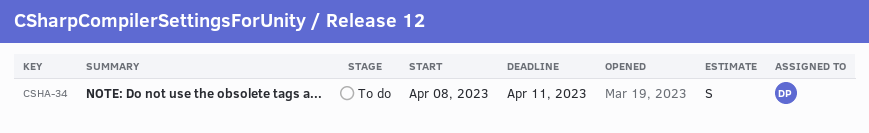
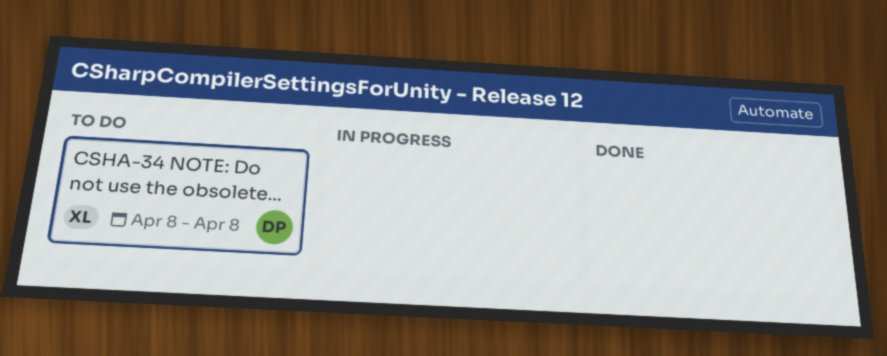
CSHA-34, estimate: S -> XL
CSHA-34, due: Apr 11 -> Apr 8

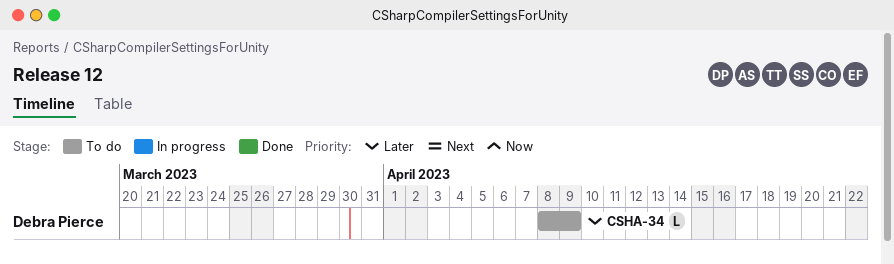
CSHA-34, estimate: XL -> L
CSHA-34, due: Apr 8 -> Apr 9

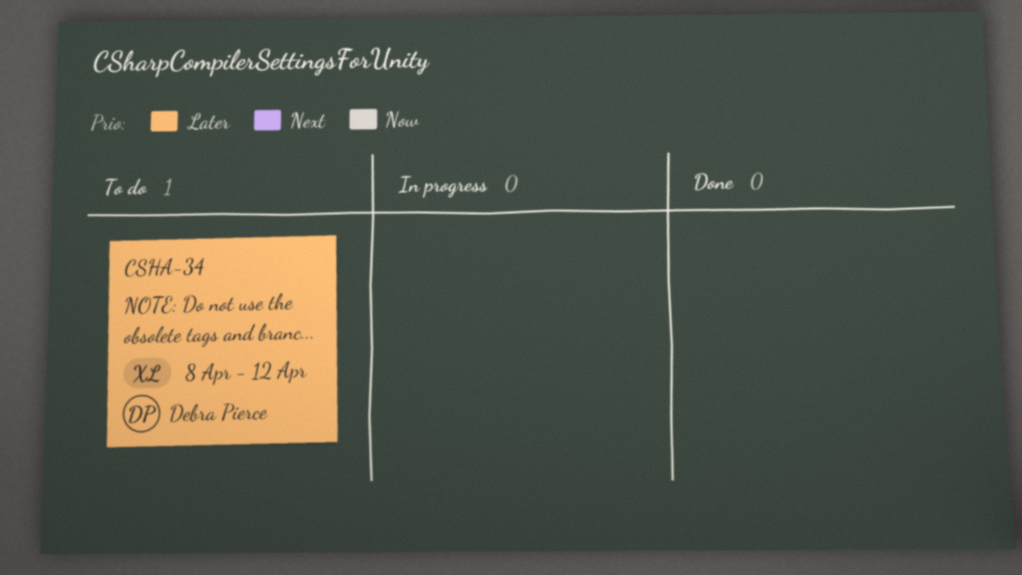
CSHA-34, estimate: L -> XL
CSHA-34, due: Apr 9 -> Apr 12

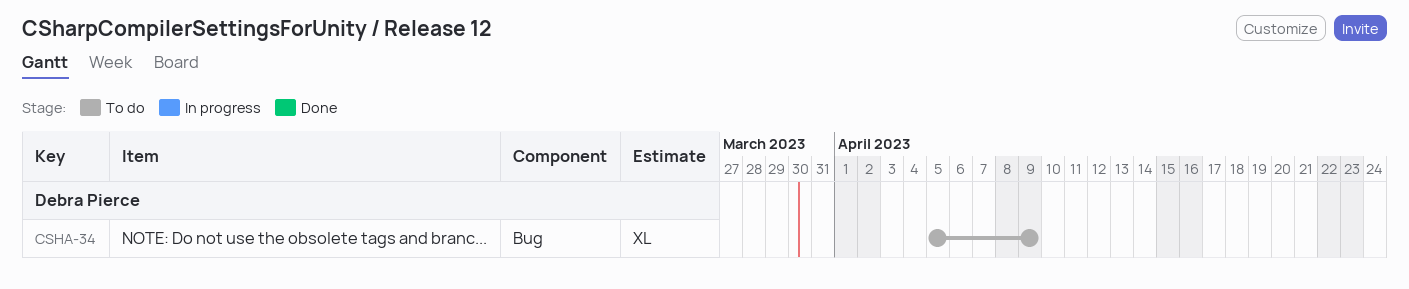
CSHA-34, start: Apr 8 -> Apr 5
CSHA-34, due: Apr 12 -> Apr 9

